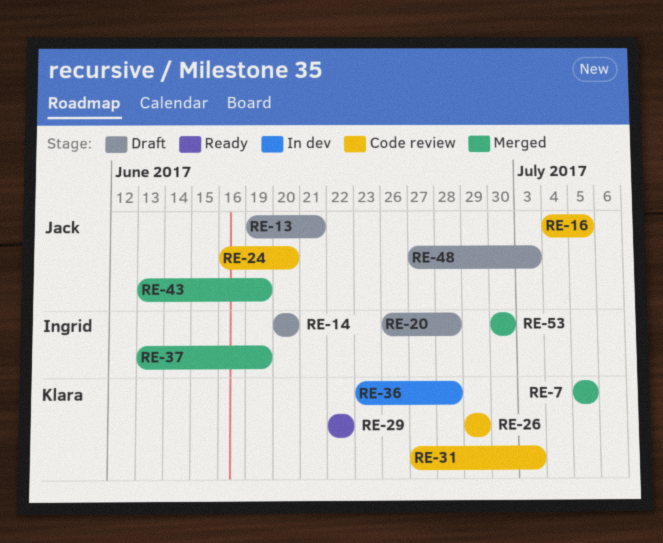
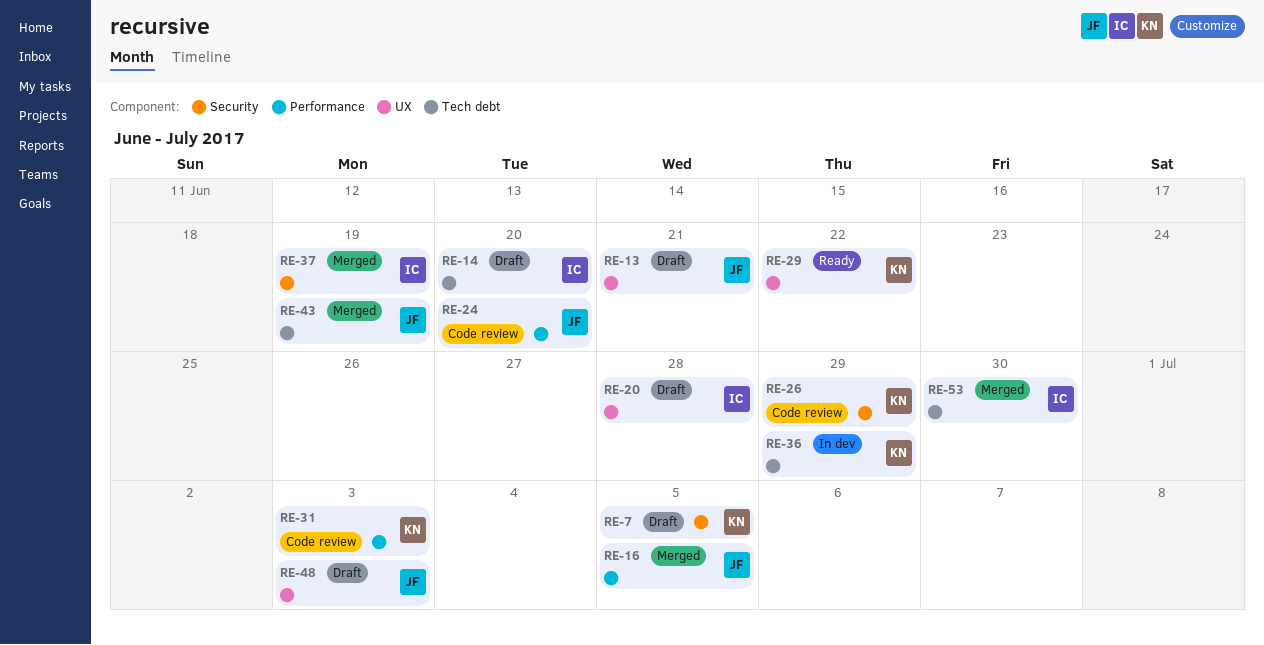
RE-7, status: Merged -> Draft
RE-16, status: Code review -> Merged
RE-36, due: Jun 28 -> Jun 29

